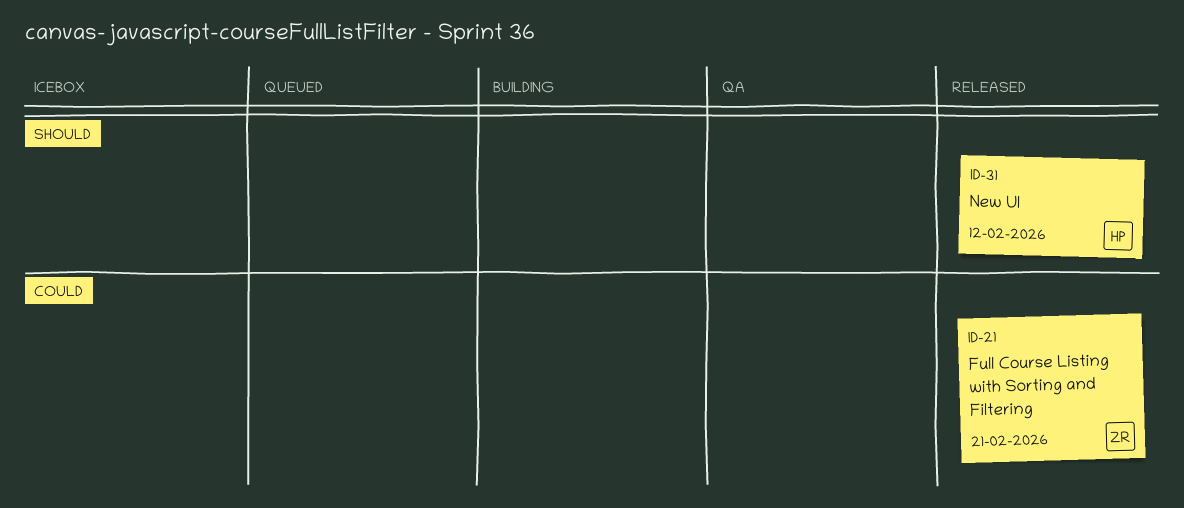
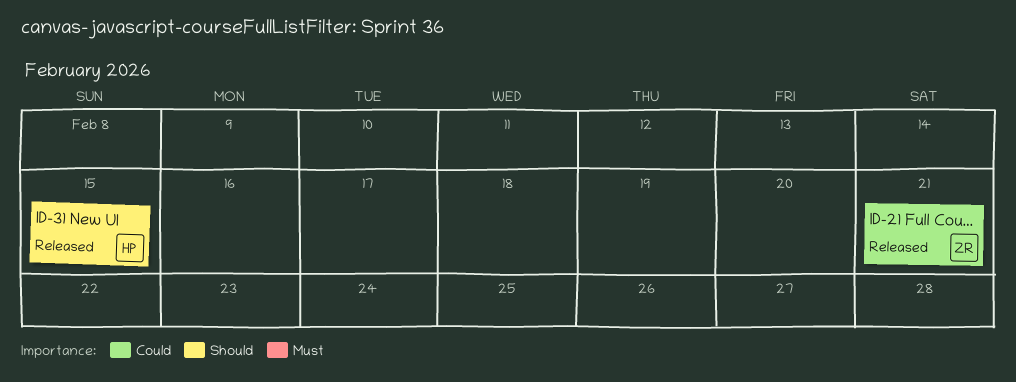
ID-31, due: Feb 12 -> Feb 15

